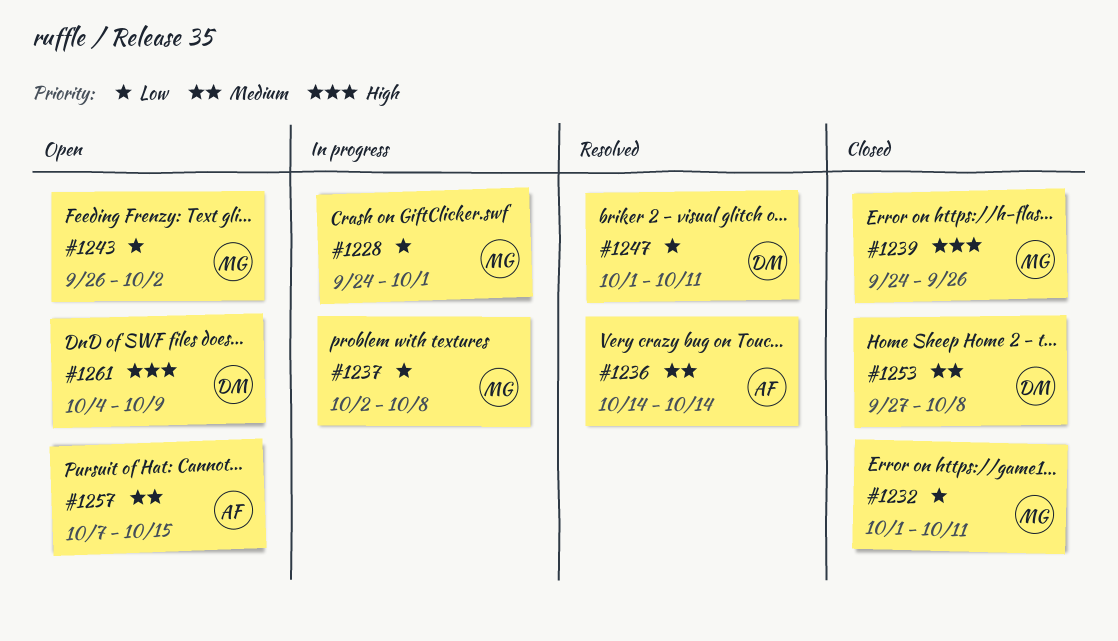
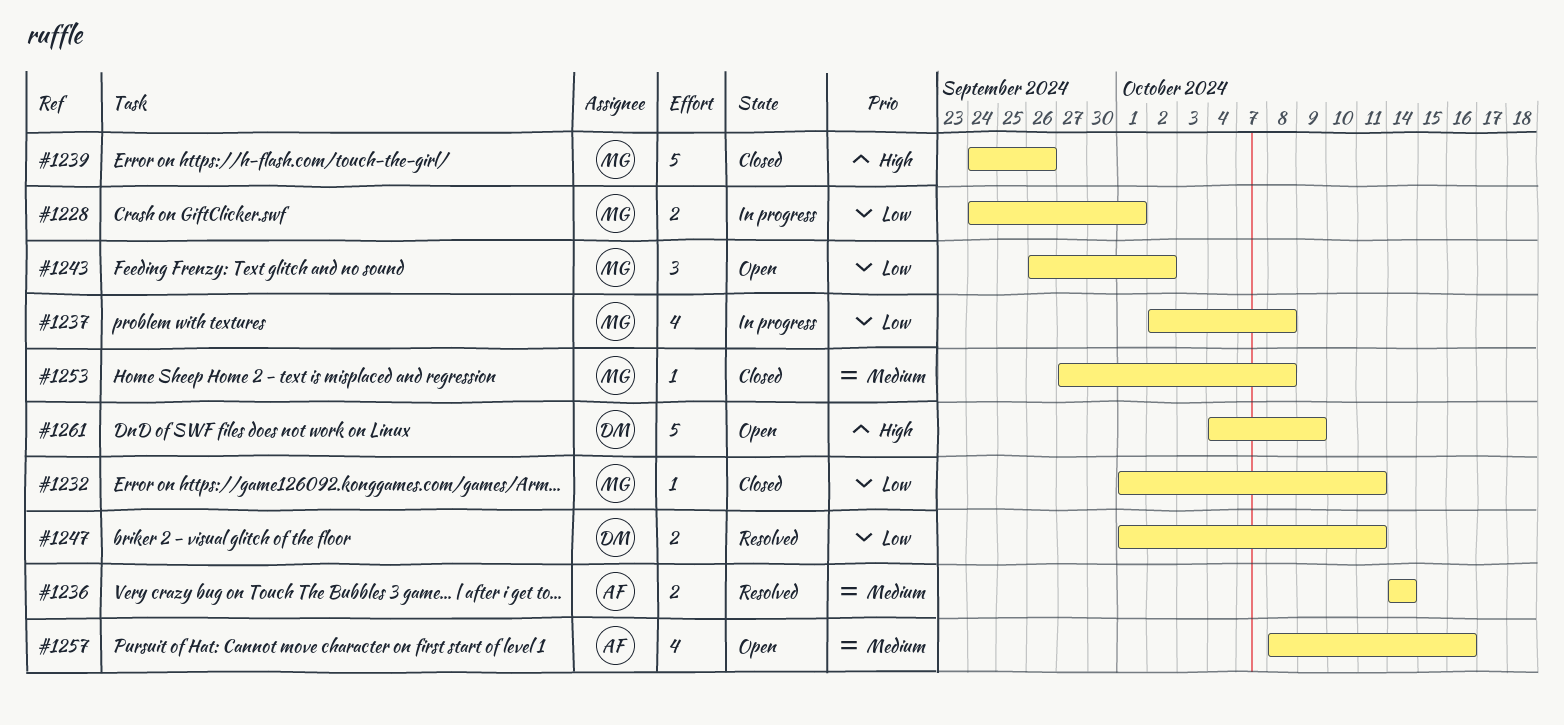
#1253, owner: DM -> MG
#1257, start: Oct 7 -> Oct 8
#1257, due: Oct 15 -> Oct 16

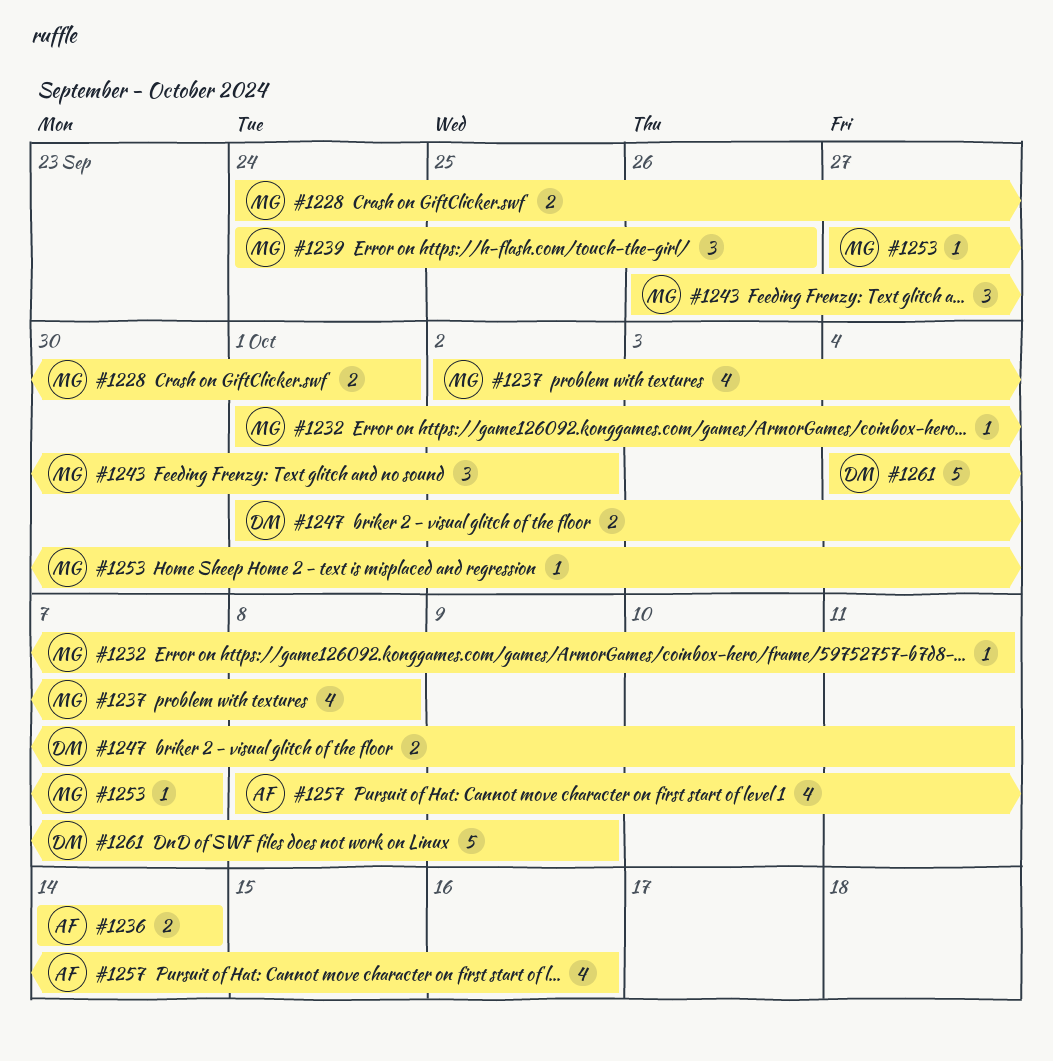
#1239, estimate: 5 -> 3
#1253, due: Oct 8 -> Oct 7

